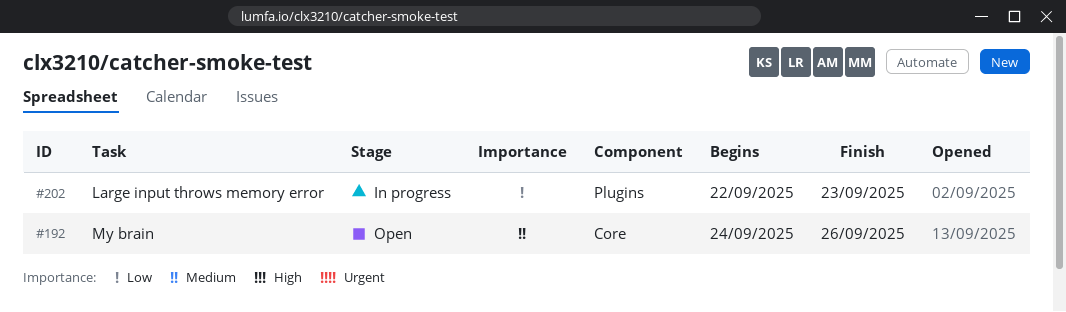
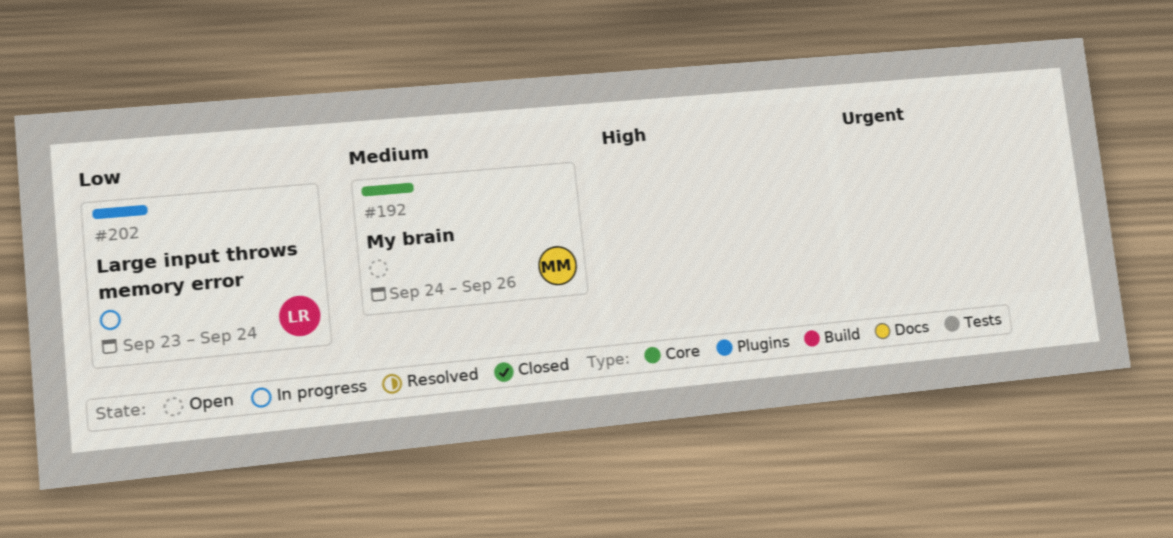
#202, start: Sep 22 -> Sep 23
#202, due: Sep 23 -> Sep 24

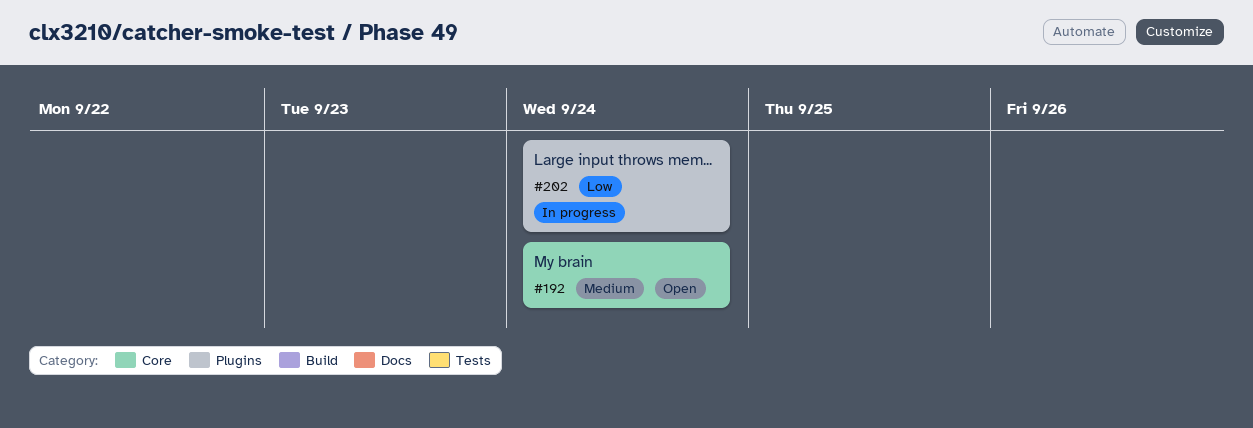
#192, due: Sep 26 -> Sep 24

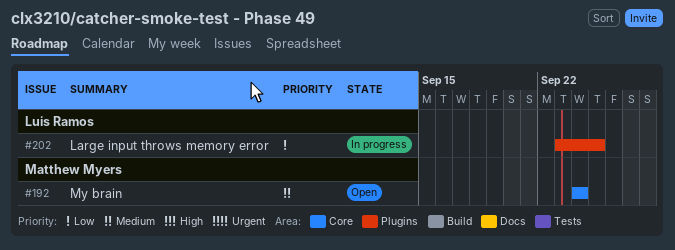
#202, due: Sep 24 -> Sep 25

